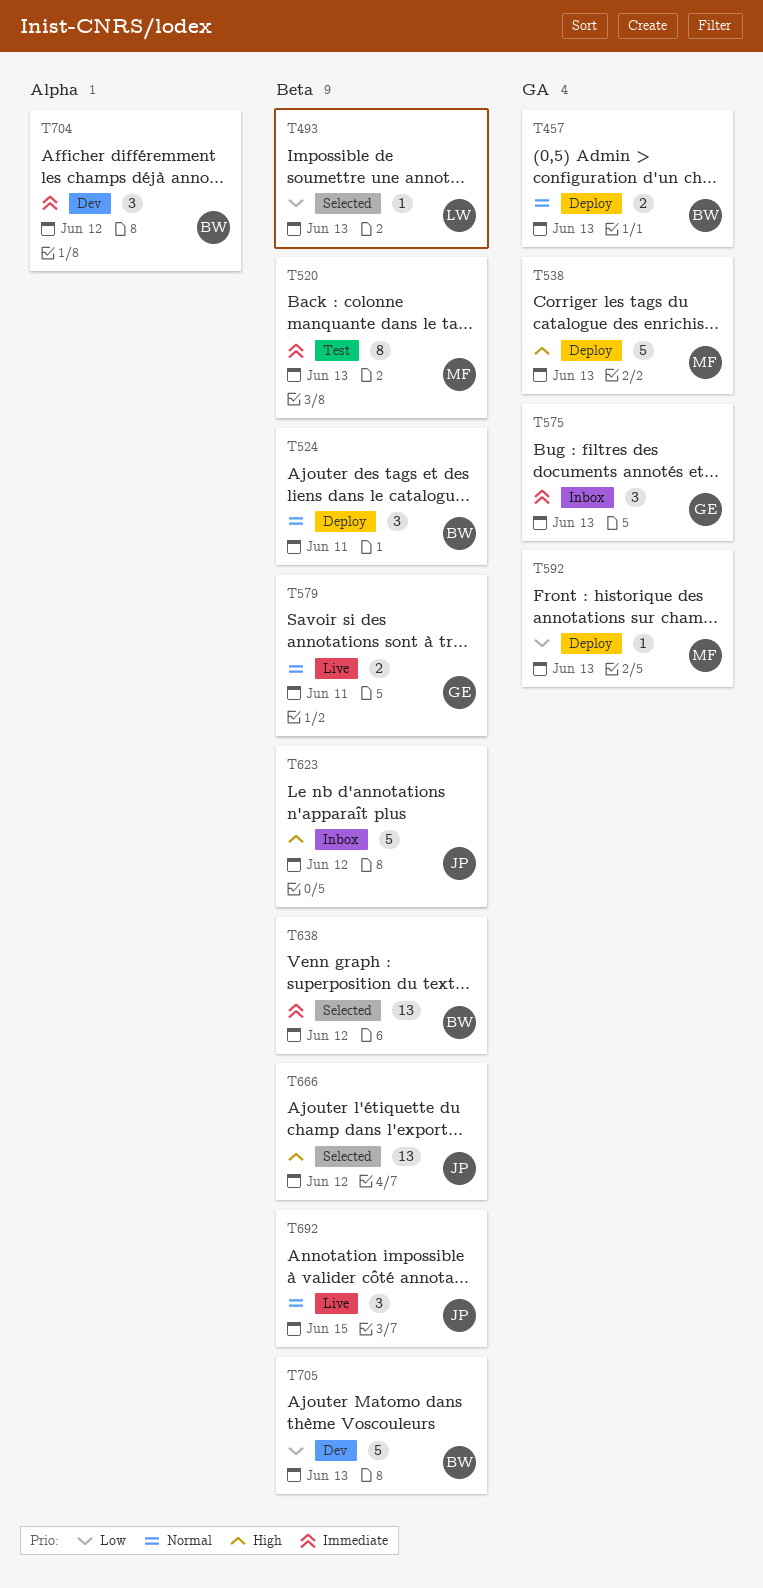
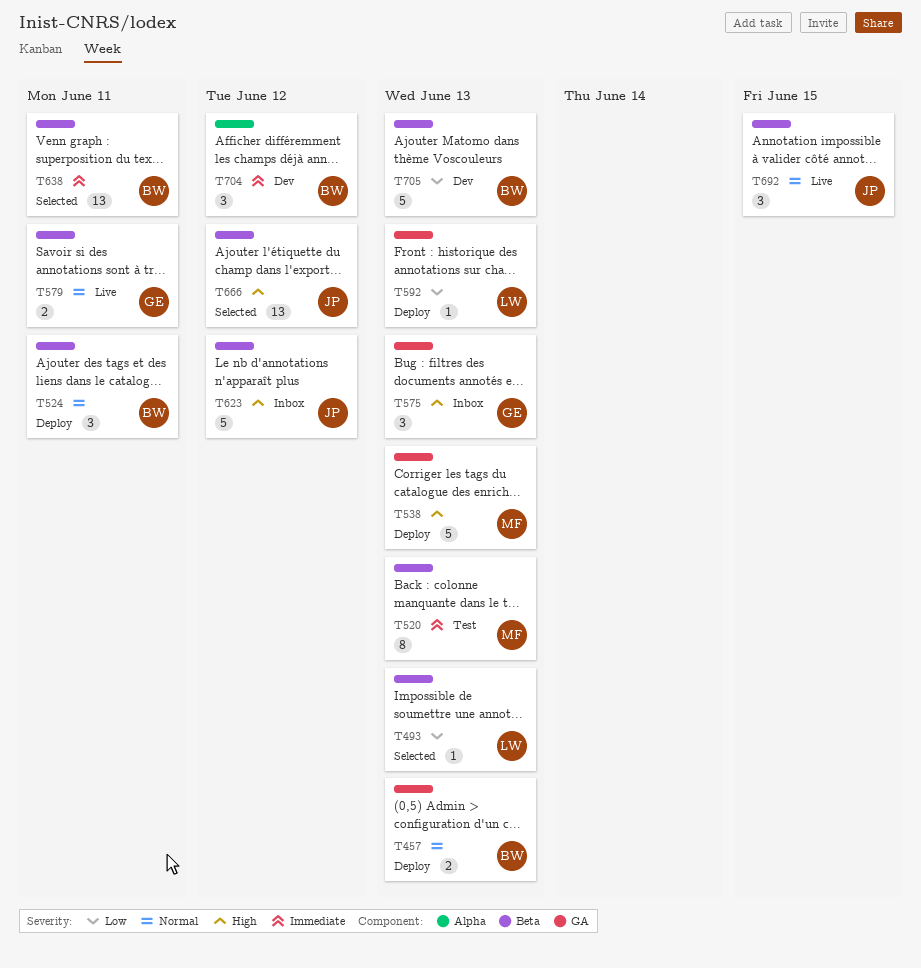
T575, priority: Immediate -> High
T592, owner: MF -> LW
T638, due: Jun 12 -> Jun 11

